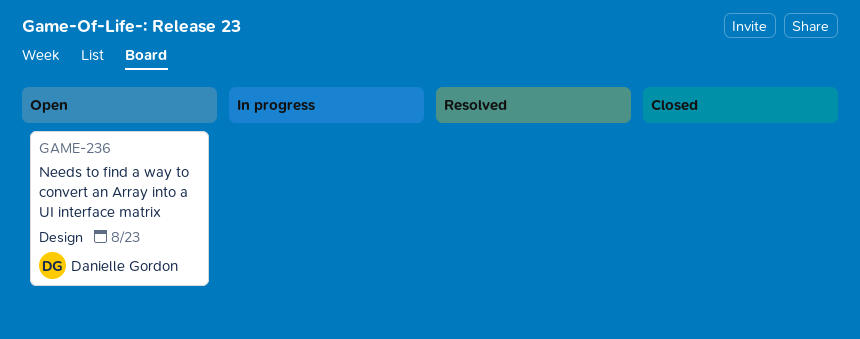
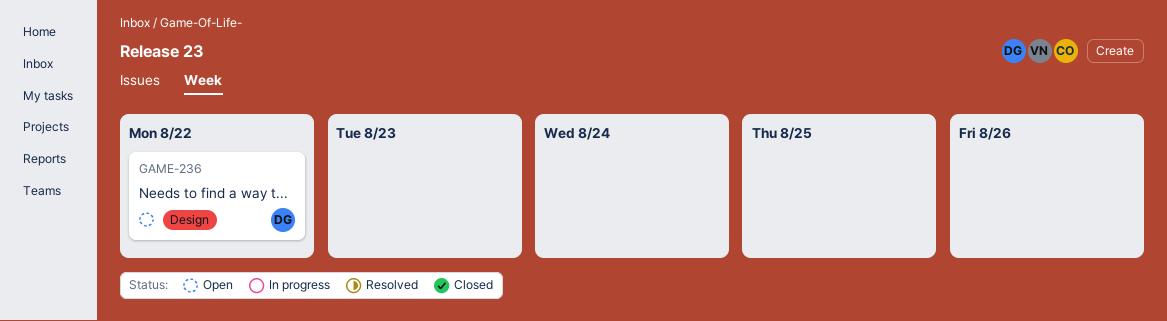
GAME-236, due: Aug 23 -> Aug 22

